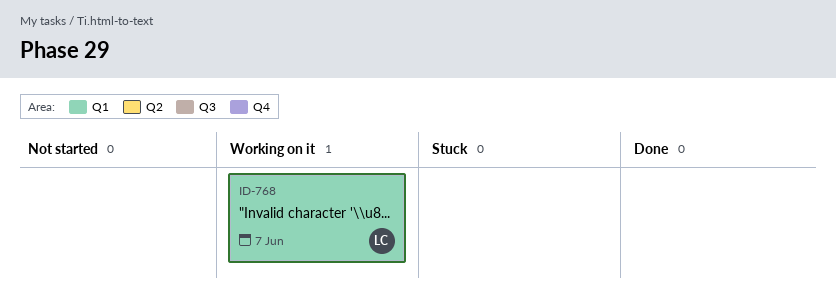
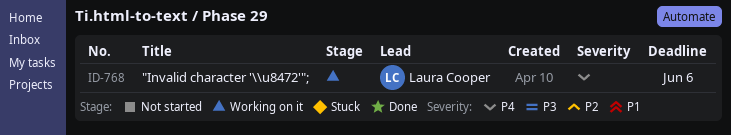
ID-768, due: Jun 7 -> Jun 6

